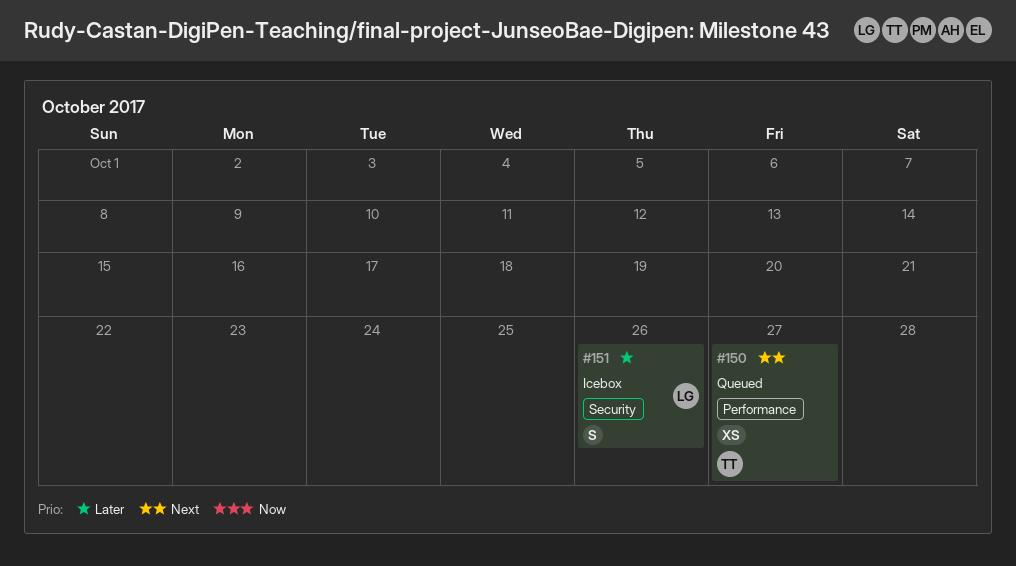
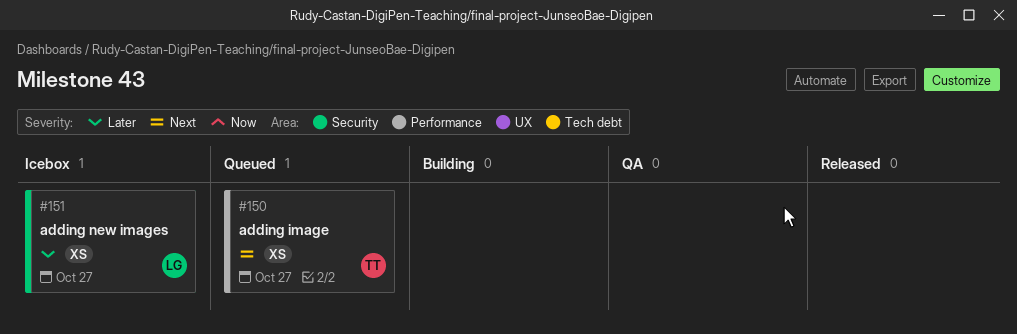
#151, estimate: S -> XS
#151, due: Oct 26 -> Oct 27

